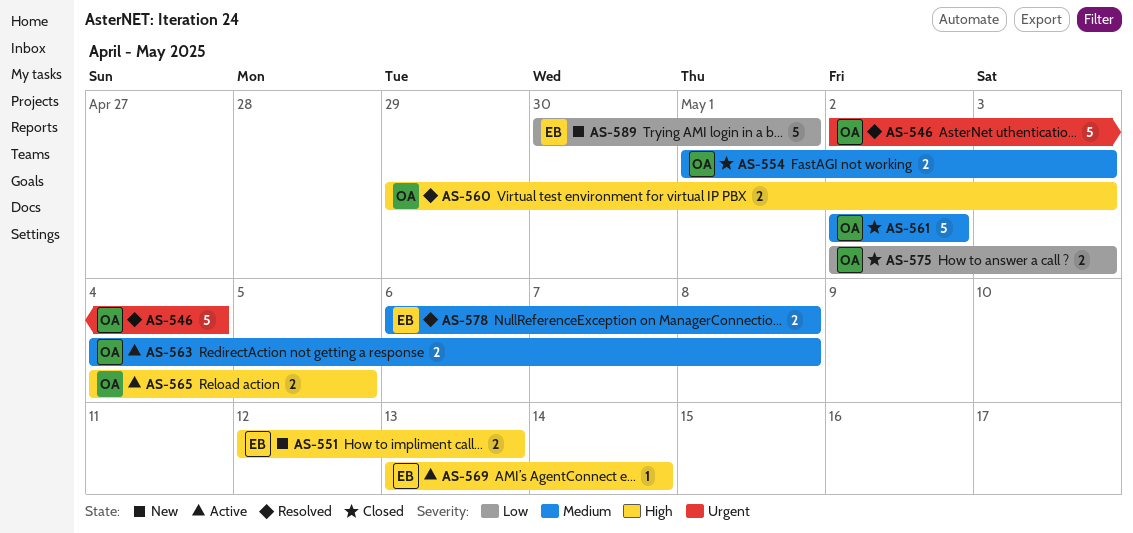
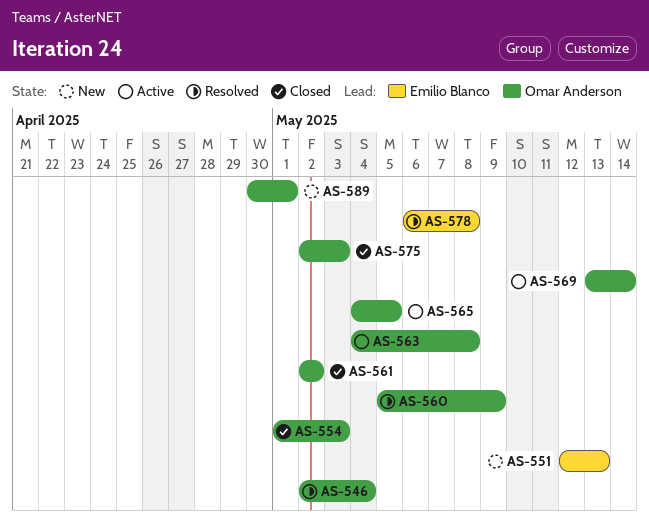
AS-560, start: Apr 29 -> May 5
AS-560, due: May 3 -> May 9
AS-569, owner: Emilio Blanco -> Omar Anderson
AS-589, owner: Emilio Blanco -> Omar Anderson

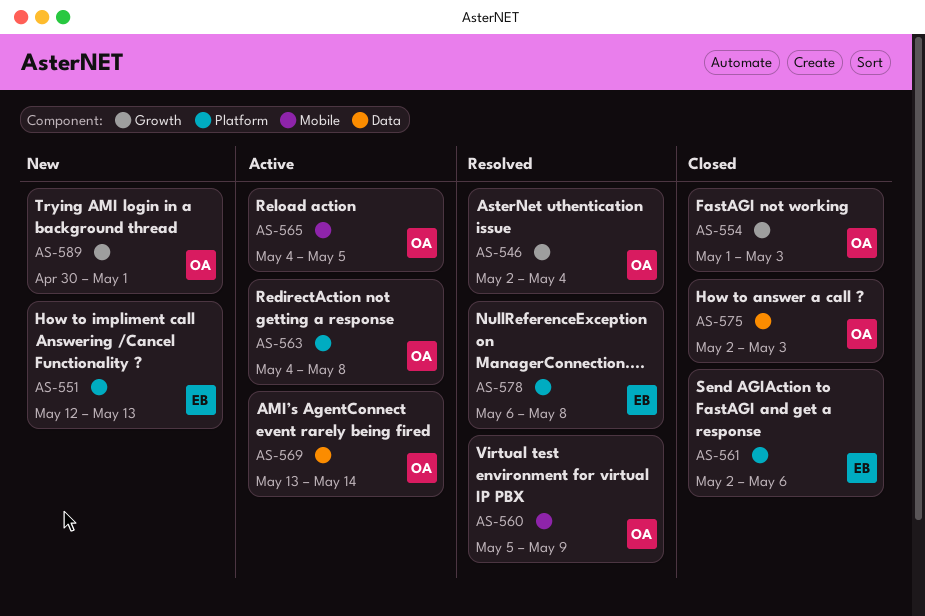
AS-561, owner: Omar Anderson -> Emilio Blanco
AS-561, due: May 2 -> May 6

